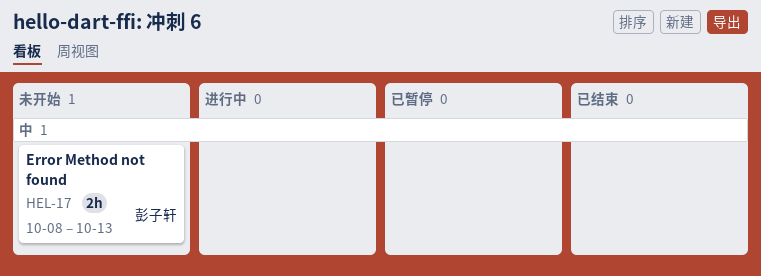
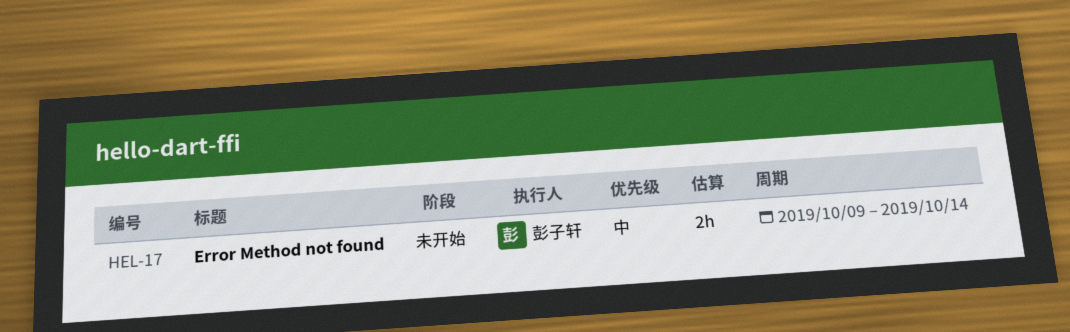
HEL-17, start: Oct 8 -> Oct 9
HEL-17, due: Oct 13 -> Oct 14

